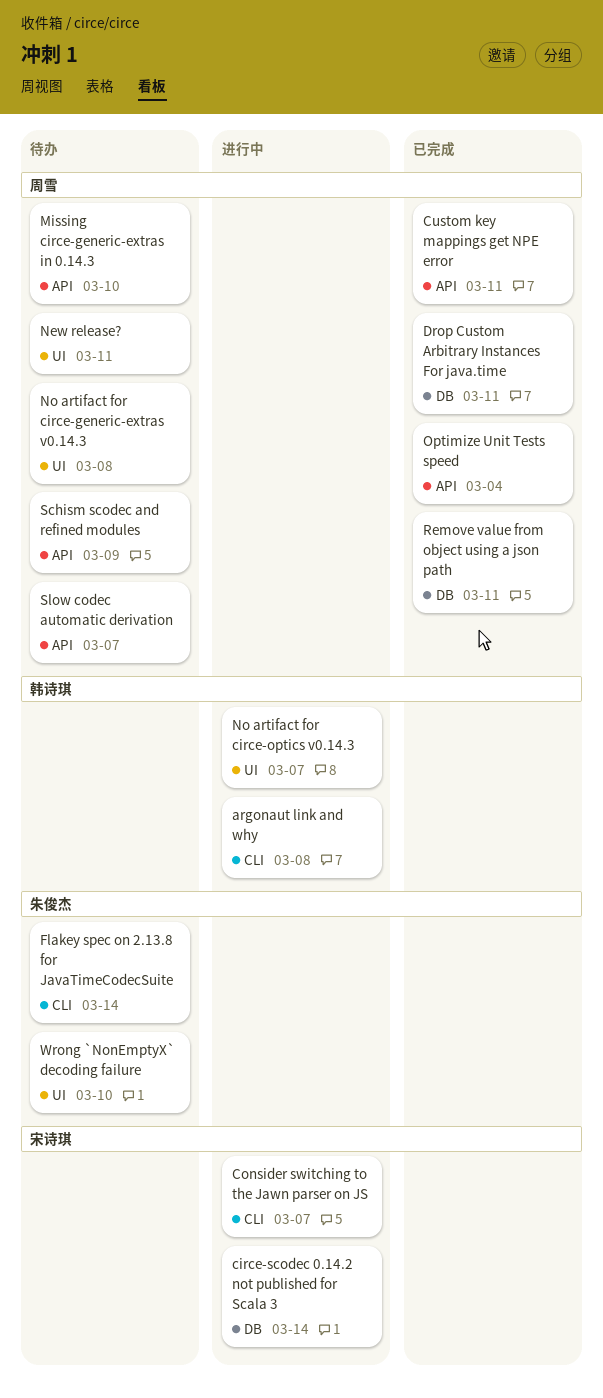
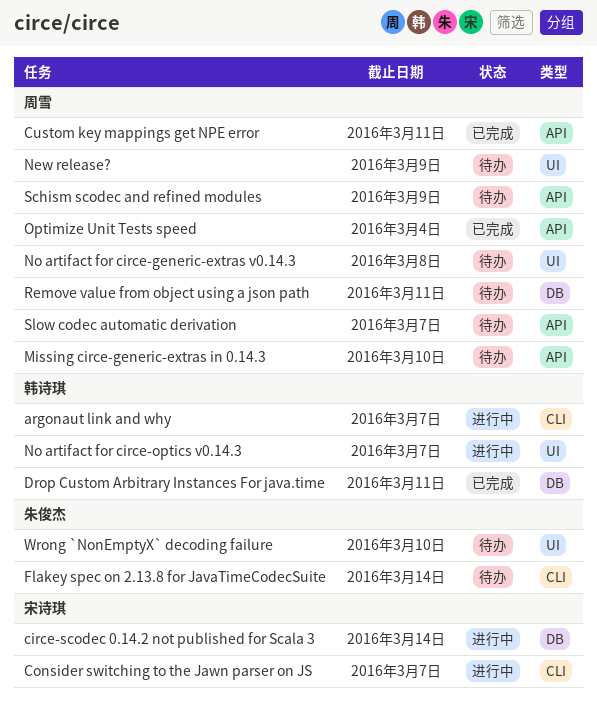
argonaut link and why, due: Mar 8 -> Mar 7
Drop Custom Arbitrary Instances For java.time, owner: 周雪 -> 韩诗琪
New release?, due: Mar 11 -> Mar 9
Remove value from object using a json path, status: 已完成 -> 待办

